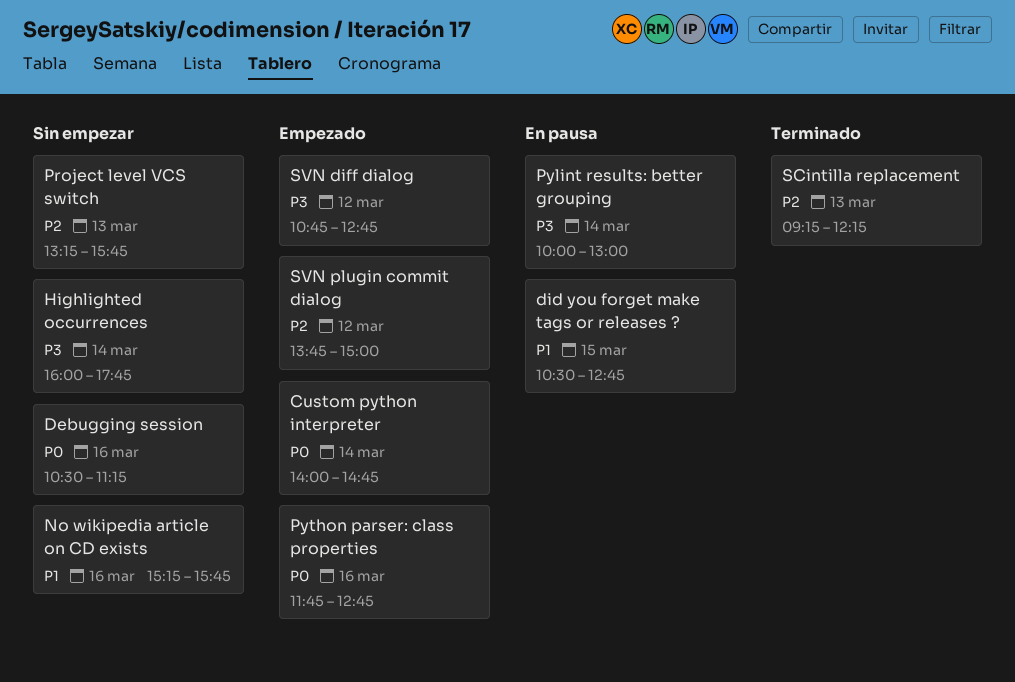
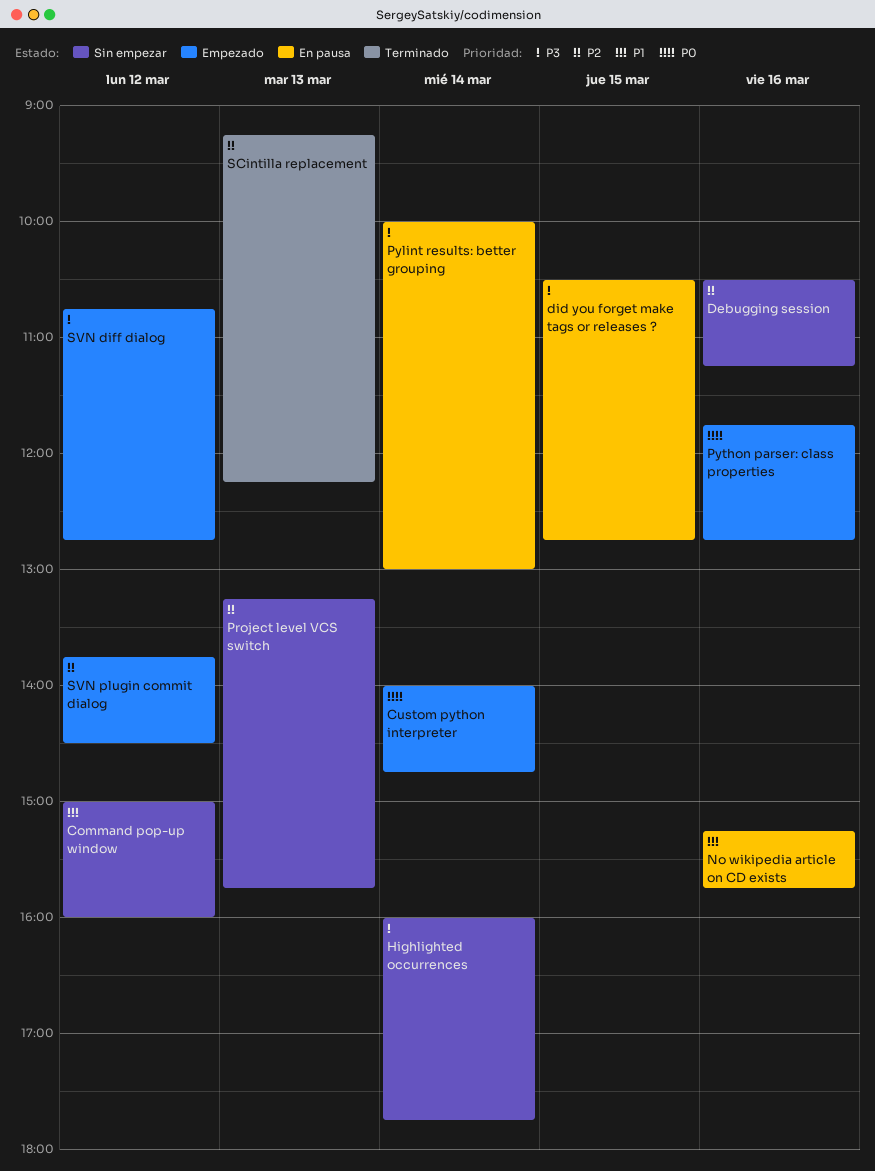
Command pop-up window: none -> present
Debugging session, priority: P0 -> P2
did you forget make tags or releases ?, priority: P1 -> P3
No wikipedia article on CD exists, status: Sin empezar -> En pausa
SVN plugin commit dialog, ends: 15:00 -> 14:30

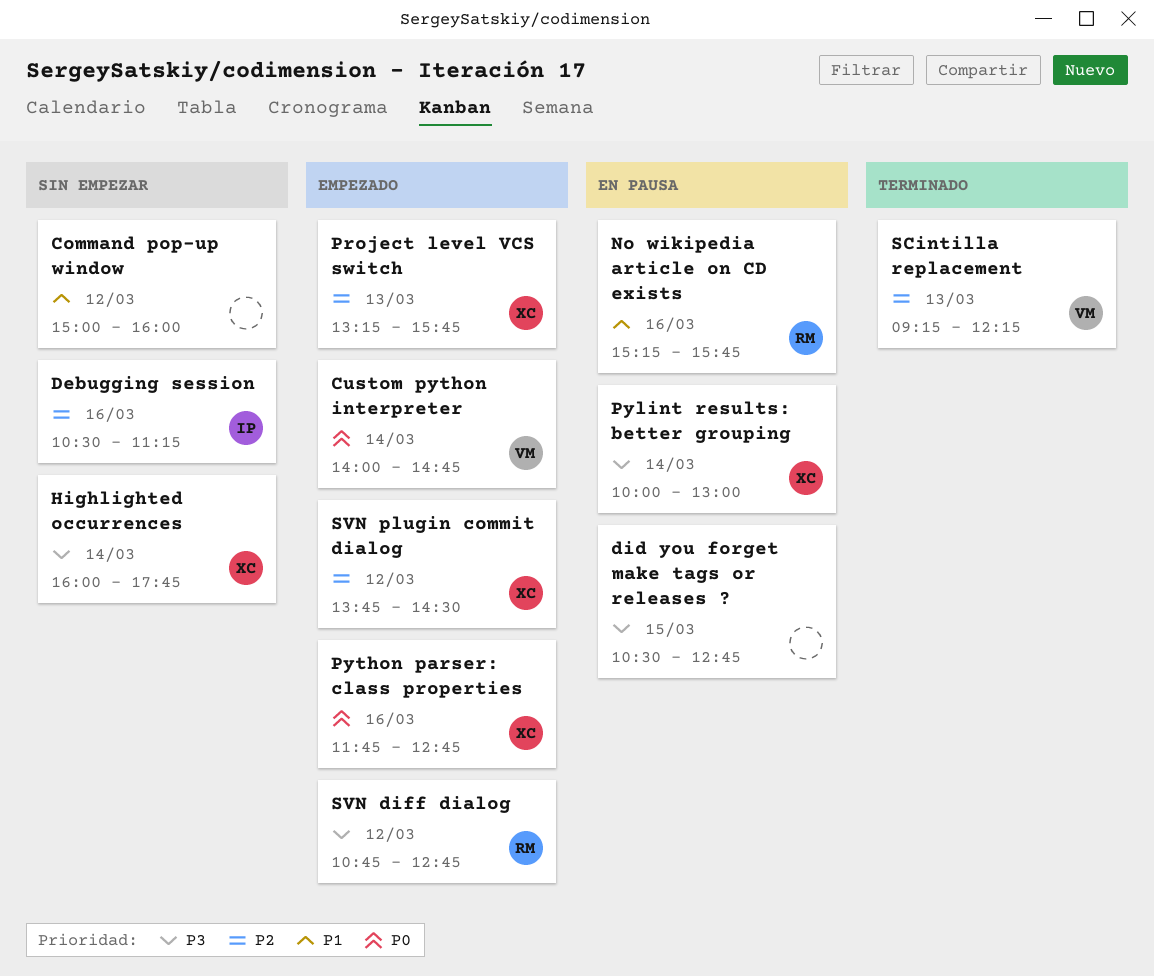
Project level VCS switch, status: Sin empezar -> Empezado

